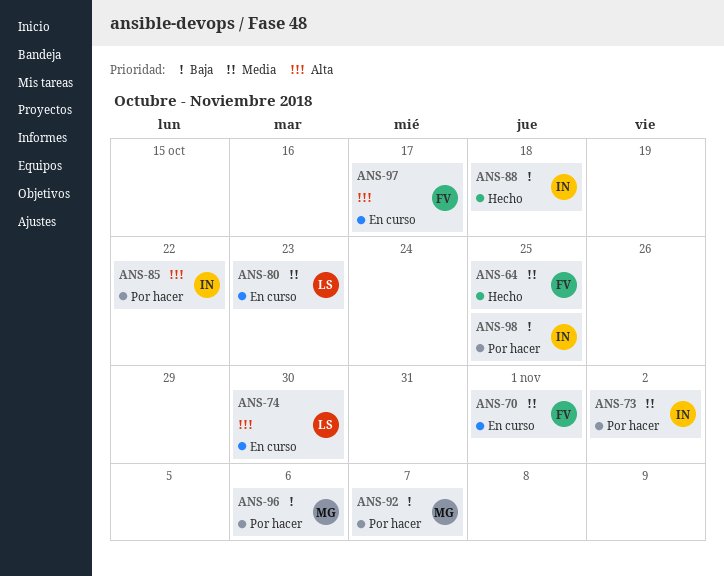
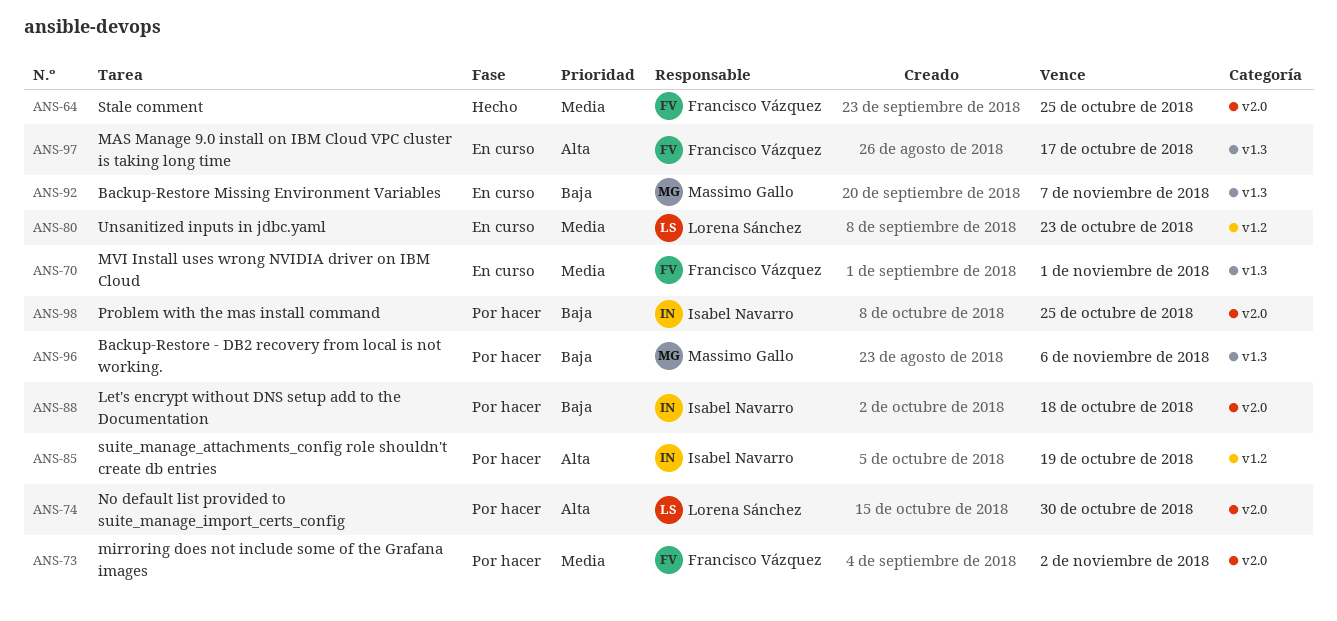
ANS-73, owner: Isabel Navarro -> Francisco Vázquez
ANS-74, status: En curso -> Por hacer
ANS-85, due: Oct 22 -> Oct 19
ANS-88, status: Hecho -> Por hacer
ANS-92, status: Por hacer -> En curso

